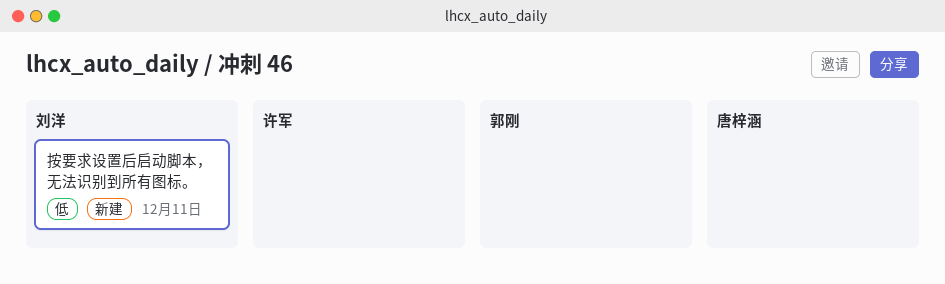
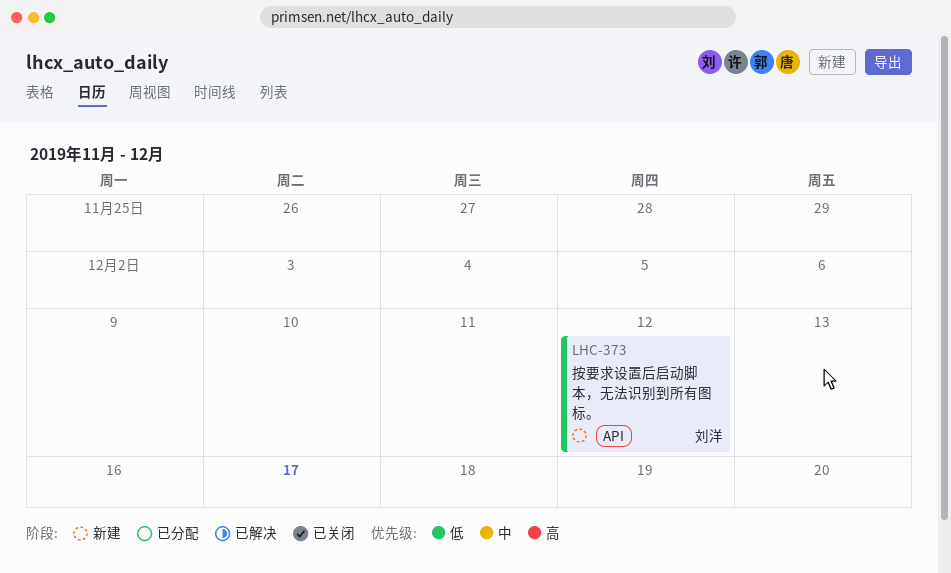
按要求设置后启动脚本，无法识别到所有图标。, due: Dec 11 -> Dec 12

